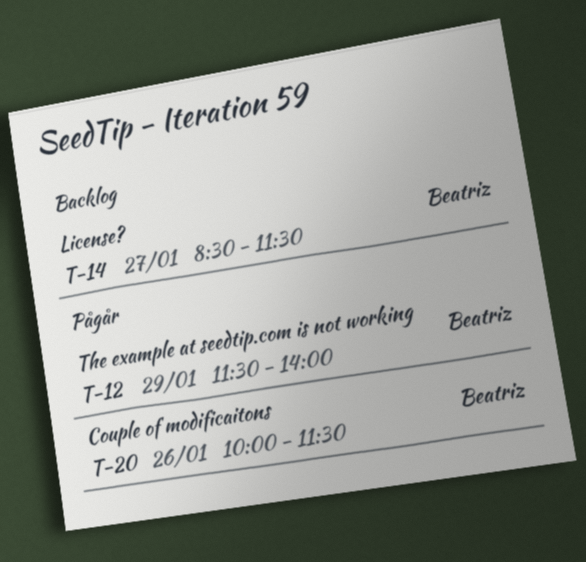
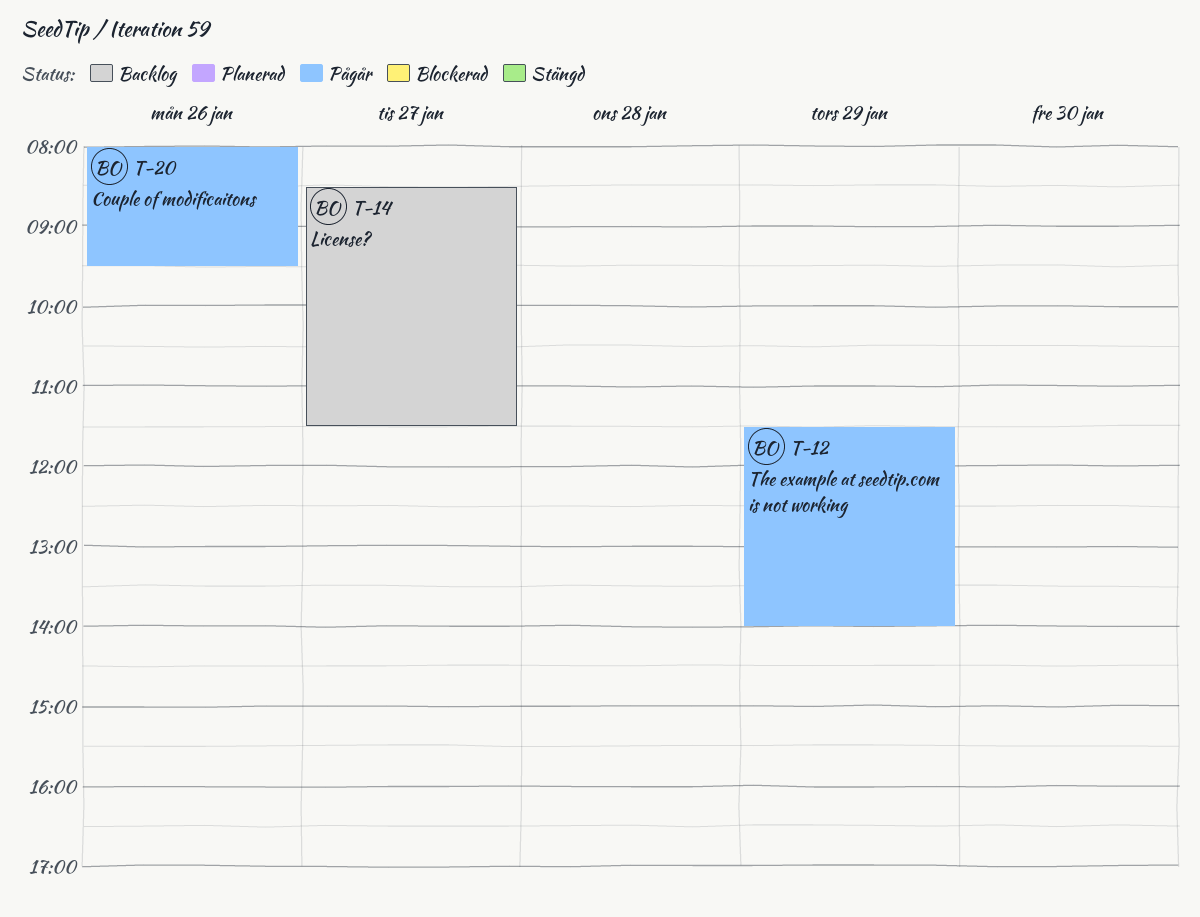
T-20, begins: 10:00 -> 08:00
T-20, ends: 11:30 -> 09:30

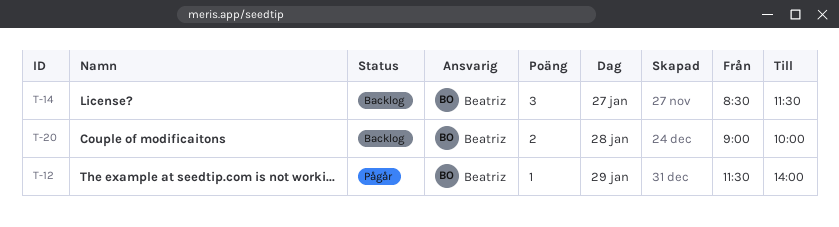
T-20, status: Pågår -> Backlog
T-20, day: Jan 26 -> Jan 28
T-20, begins: 08:00 -> 09:00
T-20, ends: 09:30 -> 10:00

